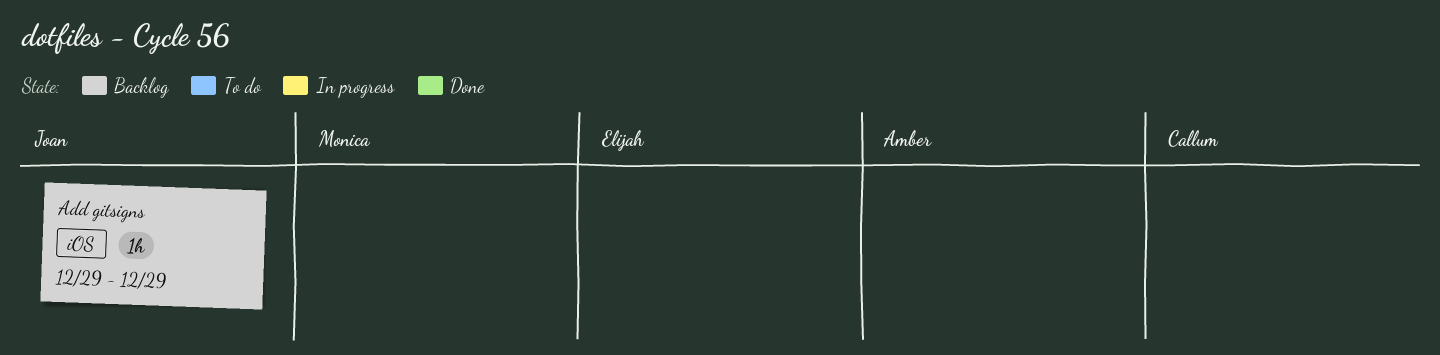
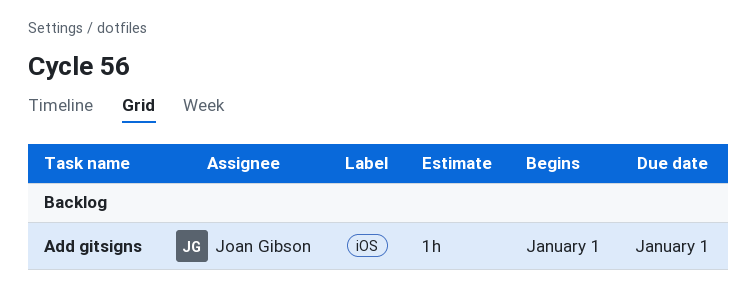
Add gitsigns, start: Dec 29 -> Jan 1
Add gitsigns, due: Dec 29 -> Jan 1

